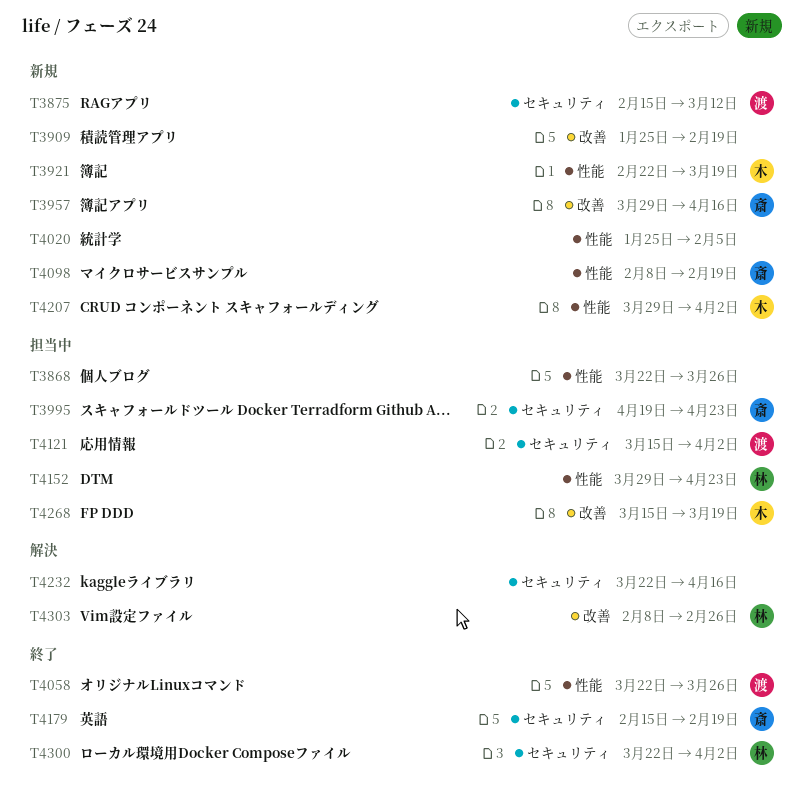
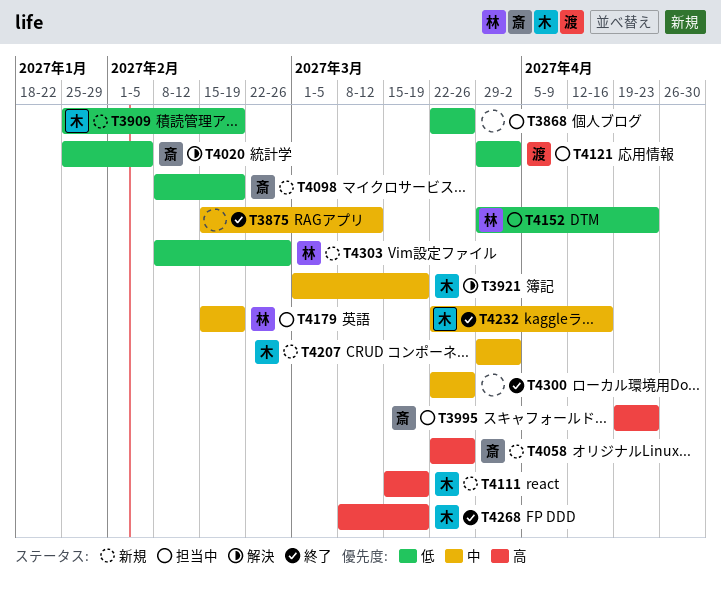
T3875, status: 新規 -> 終了
T3875, owner: 渡 -> none
T3909, owner: none -> 木
T3921, status: 新規 -> 解決
T3921, start: Feb 22 -> Mar 1
T3957: present -> none
T4020, status: 新規 -> 解決
T4020, owner: none -> 斎
T4058, status: 終了 -> 新規
T4058, owner: 渡 -> 斎
T4111: none -> present
T4121, start: Mar 15 -> Mar 29
T4179, status: 終了 -> 担当中
T4179, owner: 斎 -> 林
T4232, status: 解決 -> 終了
T4232, owner: none -> 木
T4268, status: 担当中 -> 終了
T4268, start: Mar 15 -> Mar 8
T4300, owner: 林 -> none
T4300, due: Apr 2 -> Mar 26
T4303, status: 解決 -> 新規

